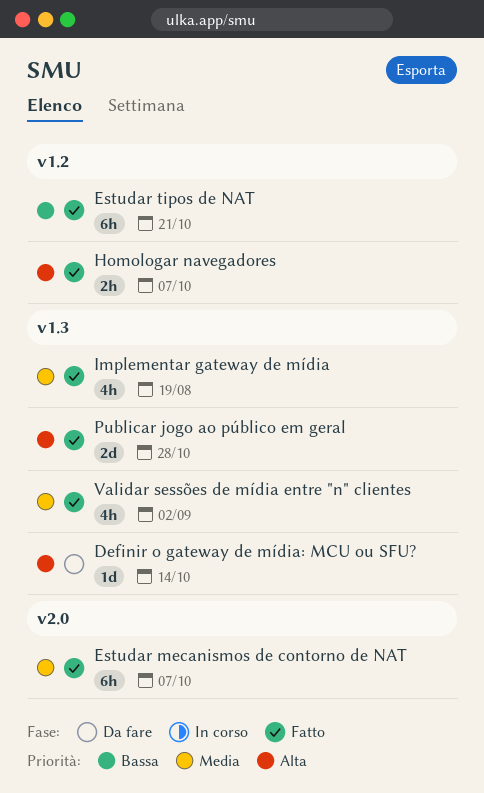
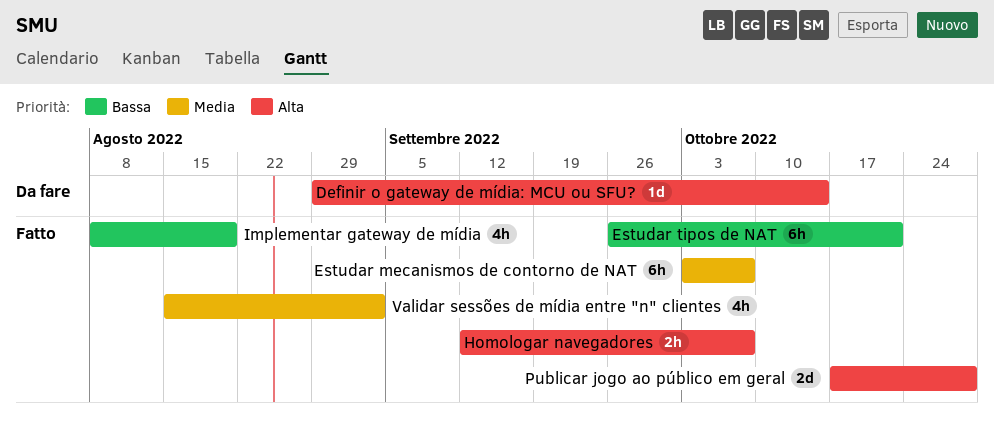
Implementar gateway de mídia, priority: Media -> Bassa

